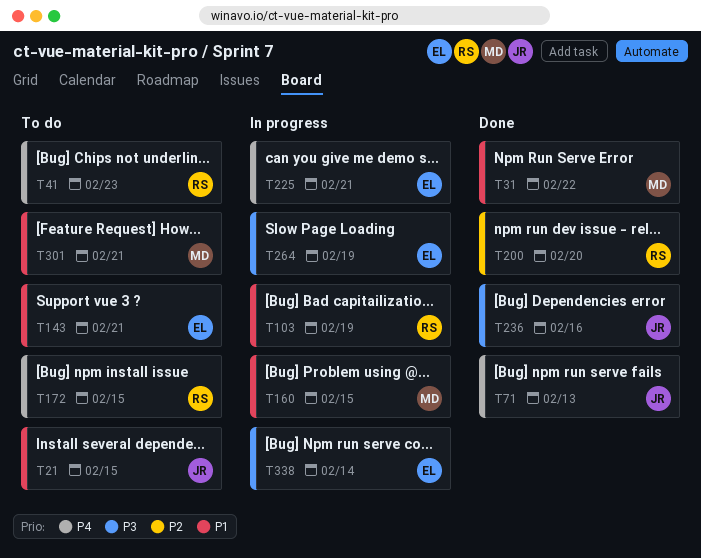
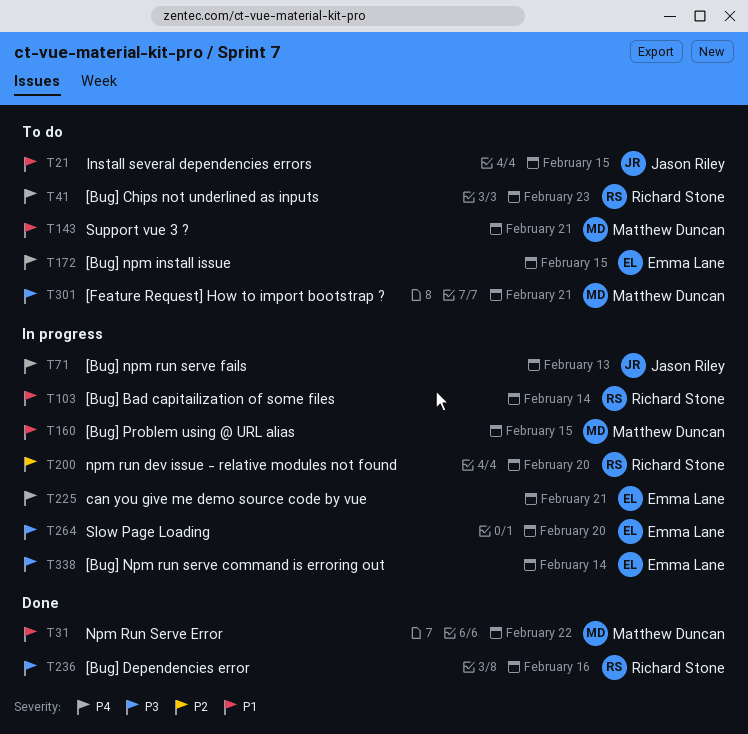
T71, status: Done -> In progress
T103, due: Feb 19 -> Feb 14
T143, owner: Emma Lane -> Matthew Duncan
T172, owner: Richard Stone -> Emma Lane
T200, status: Done -> In progress
T236, owner: Jason Riley -> Richard Stone
T264, due: Feb 19 -> Feb 20
T301, priority: P1 -> P3

